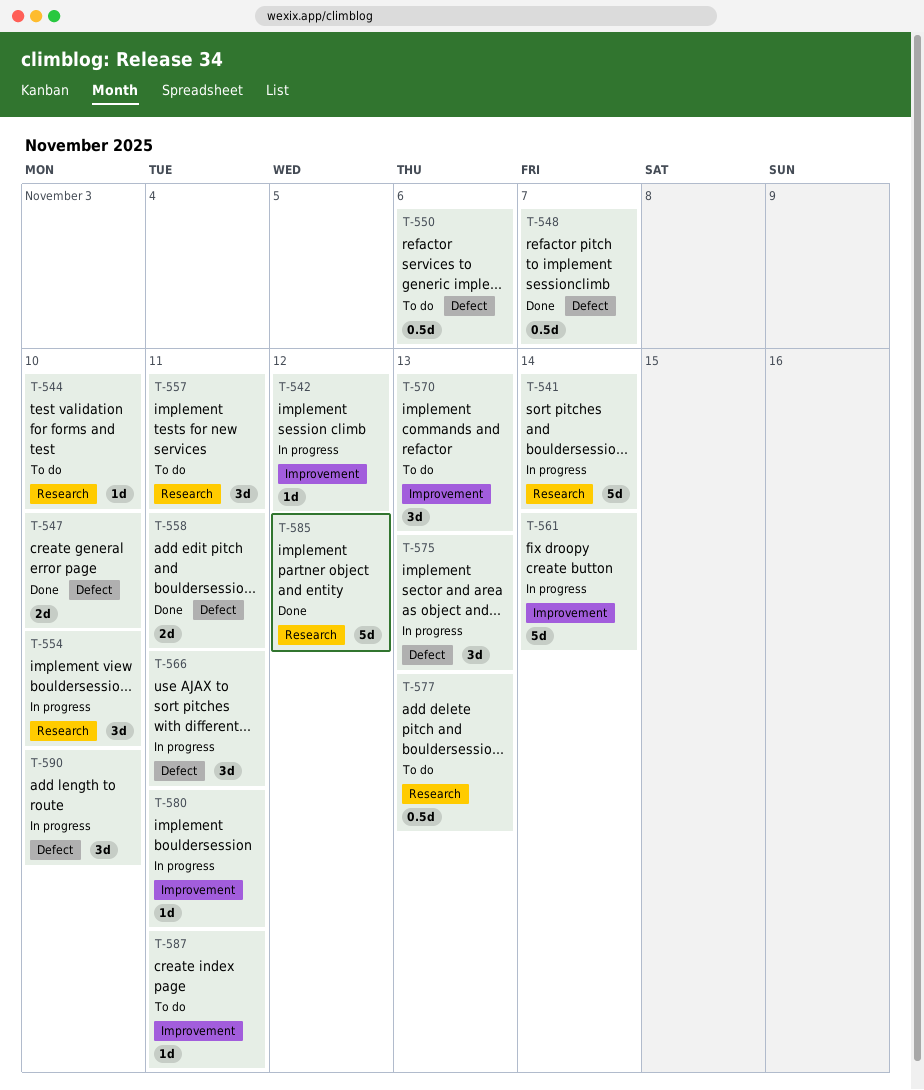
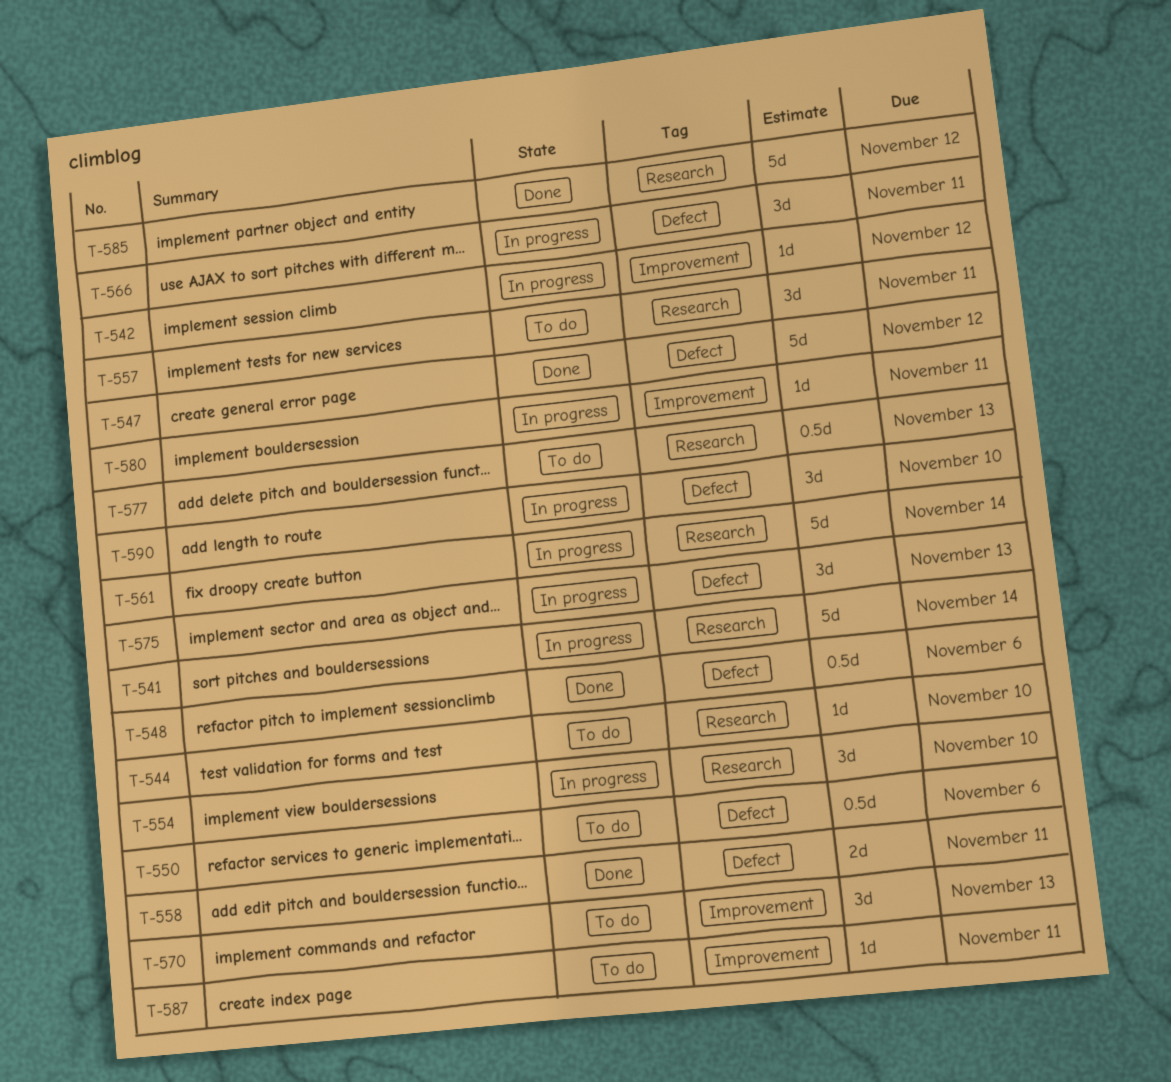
T-547, estimate: 2d -> 5d
T-547, due: Nov 10 -> Nov 12
T-548, due: Nov 7 -> Nov 6
T-561, label: Improvement -> Research

